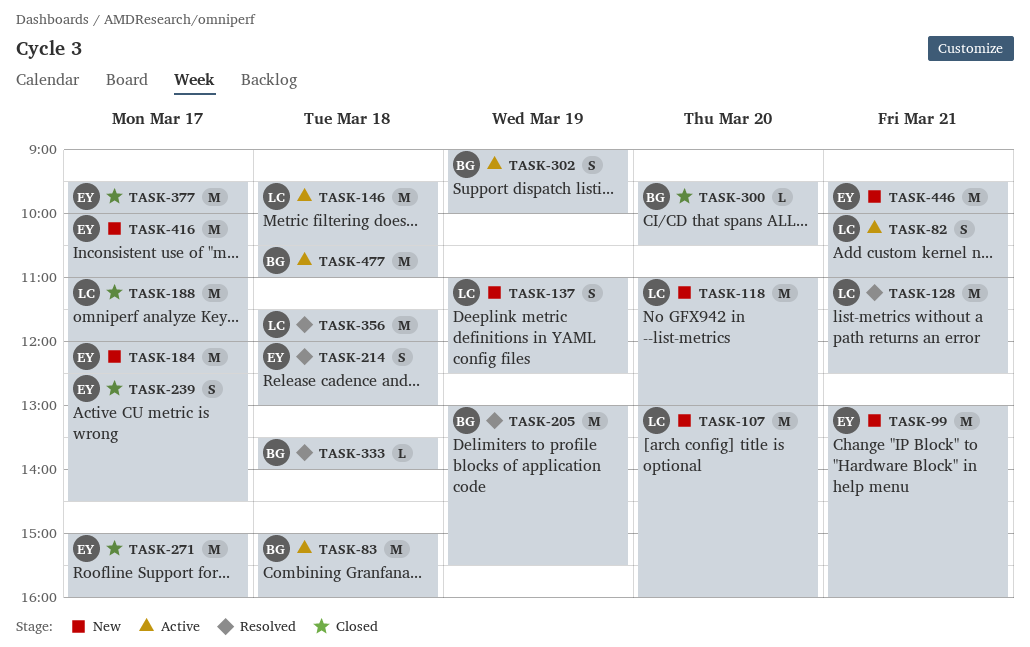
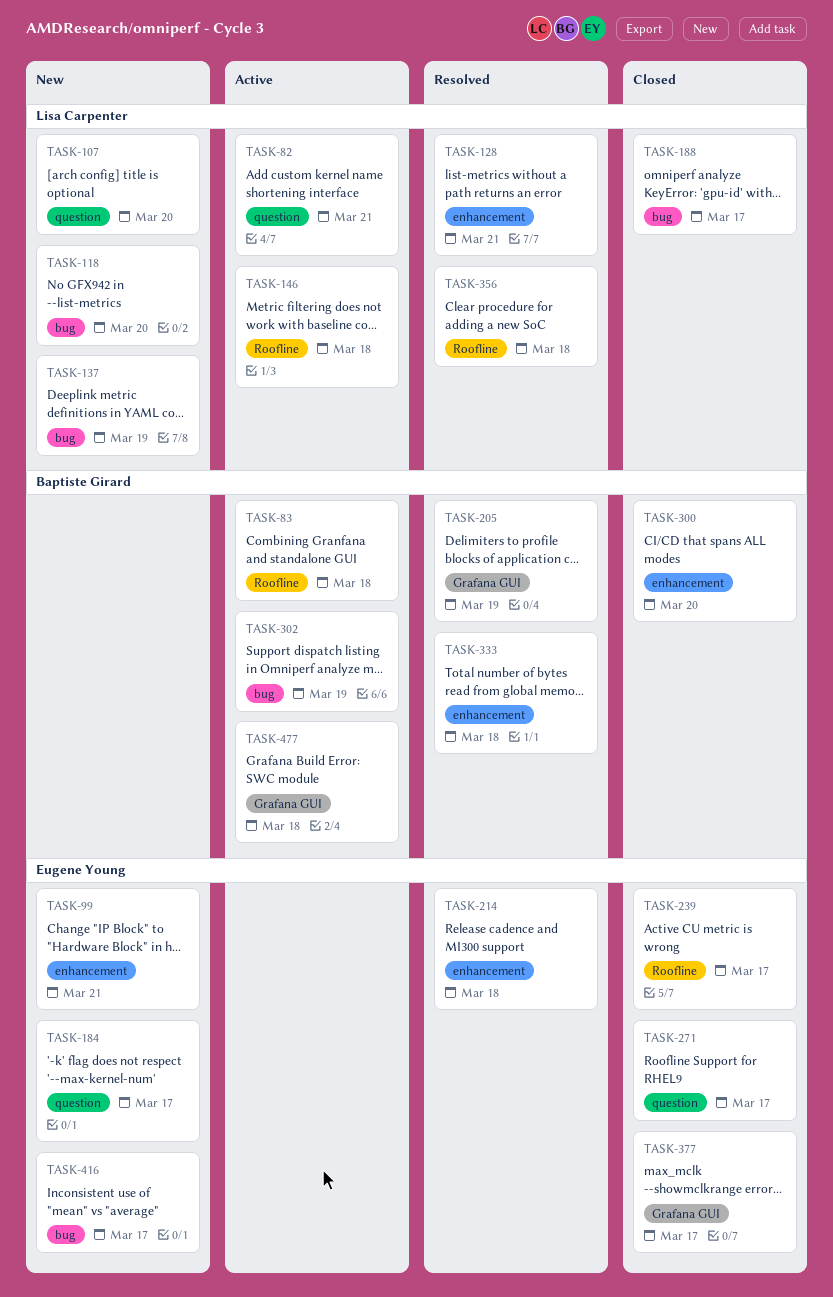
TASK-446: present -> none

